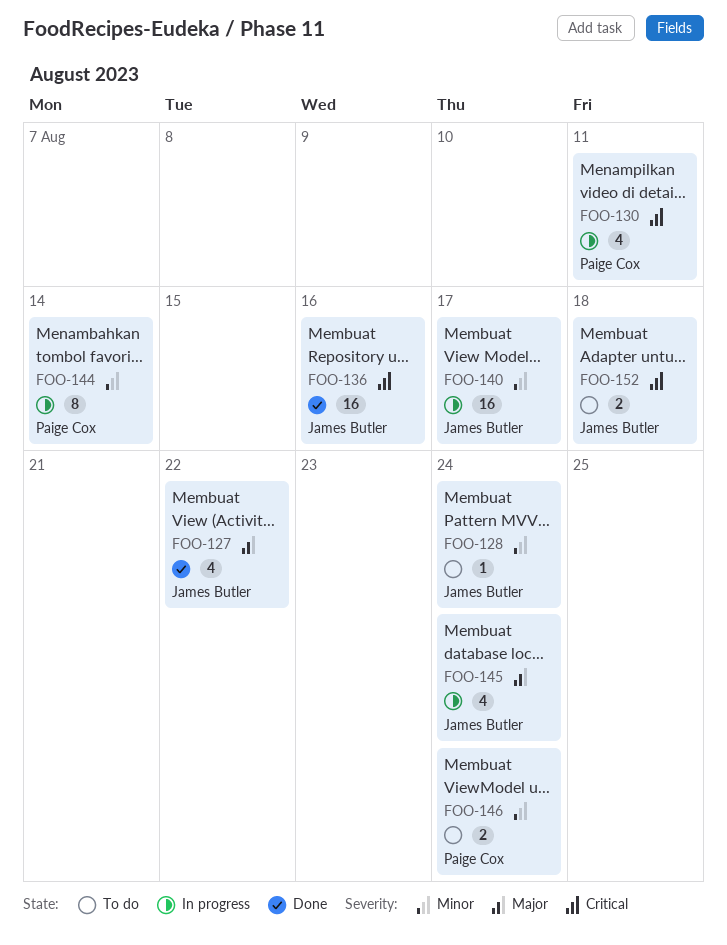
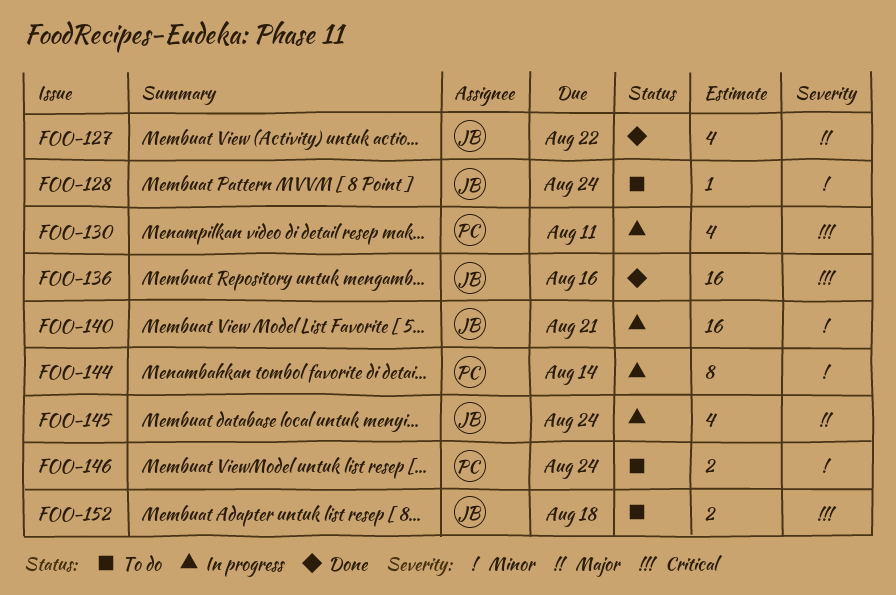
FOO-140, due: Aug 17 -> Aug 21

